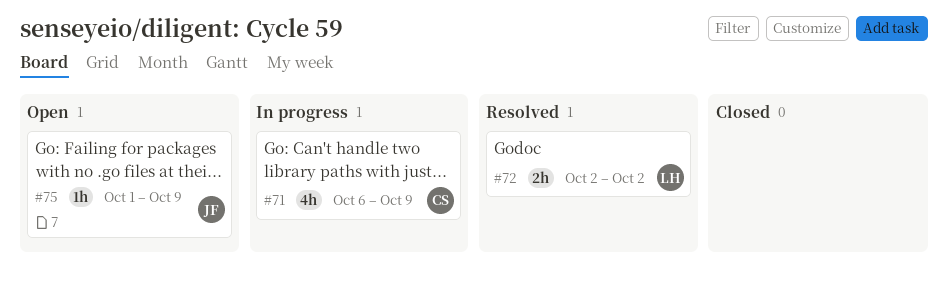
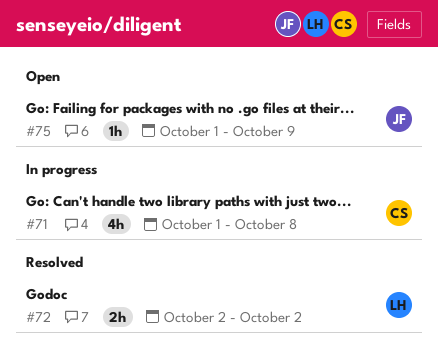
#71, start: Oct 6 -> Oct 1
#71, due: Oct 9 -> Oct 8

